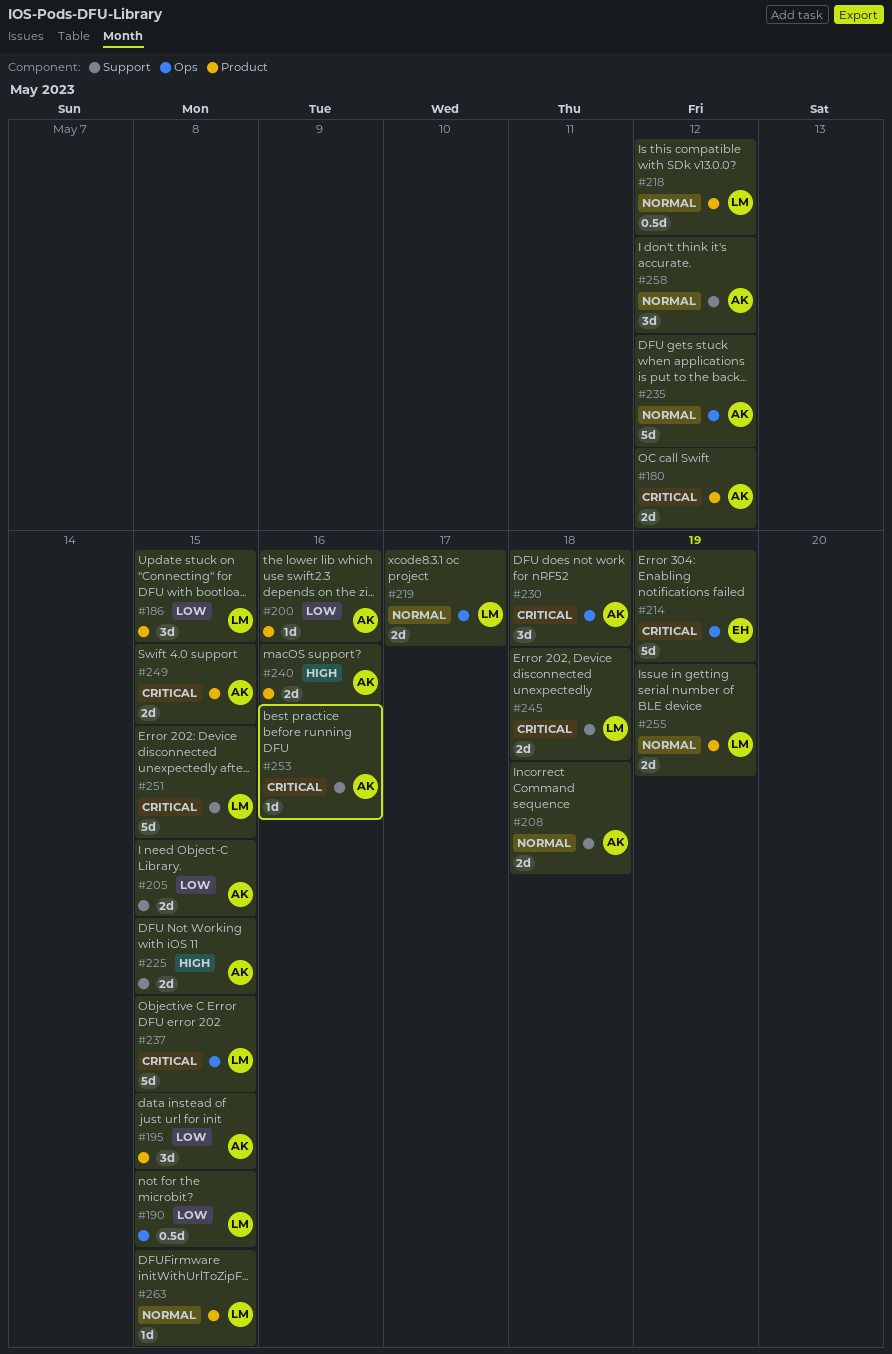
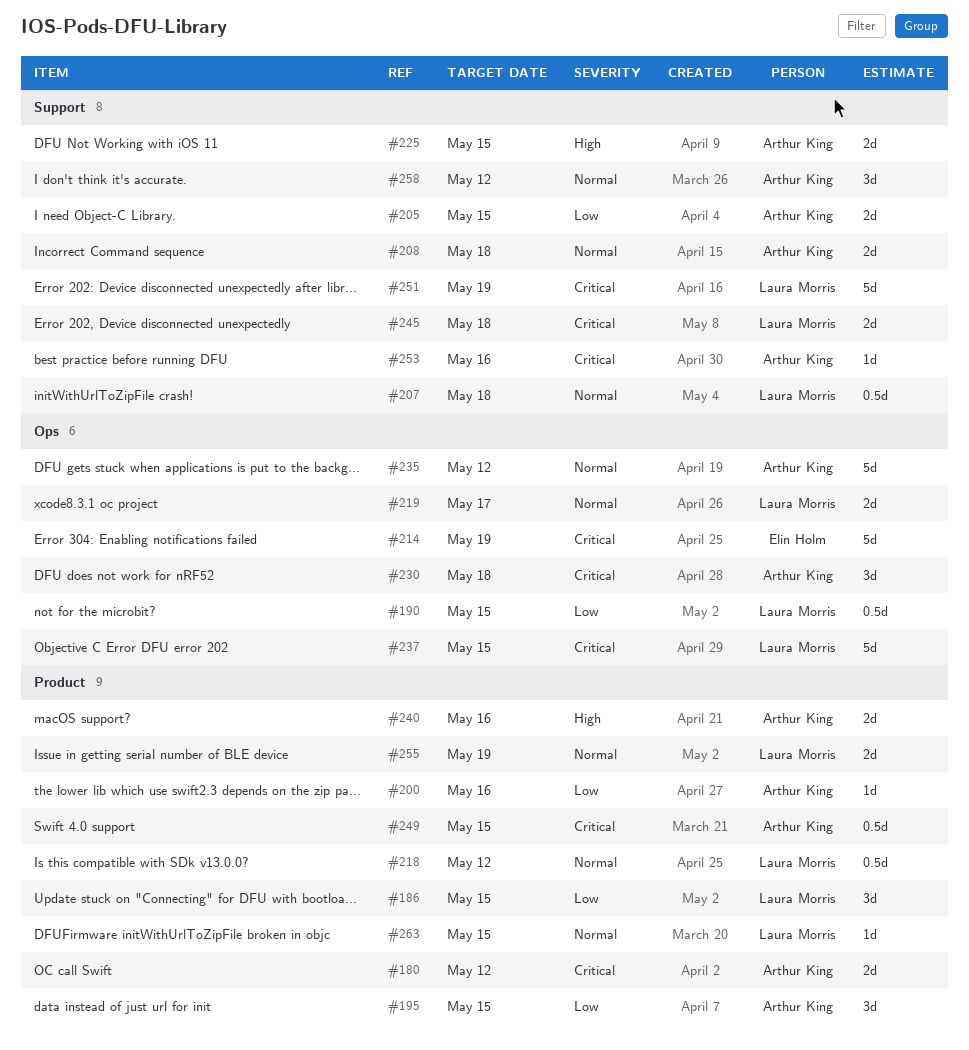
#207: none -> present
#249, estimate: 2d -> 0.5d
#251, due: May 15 -> May 19

